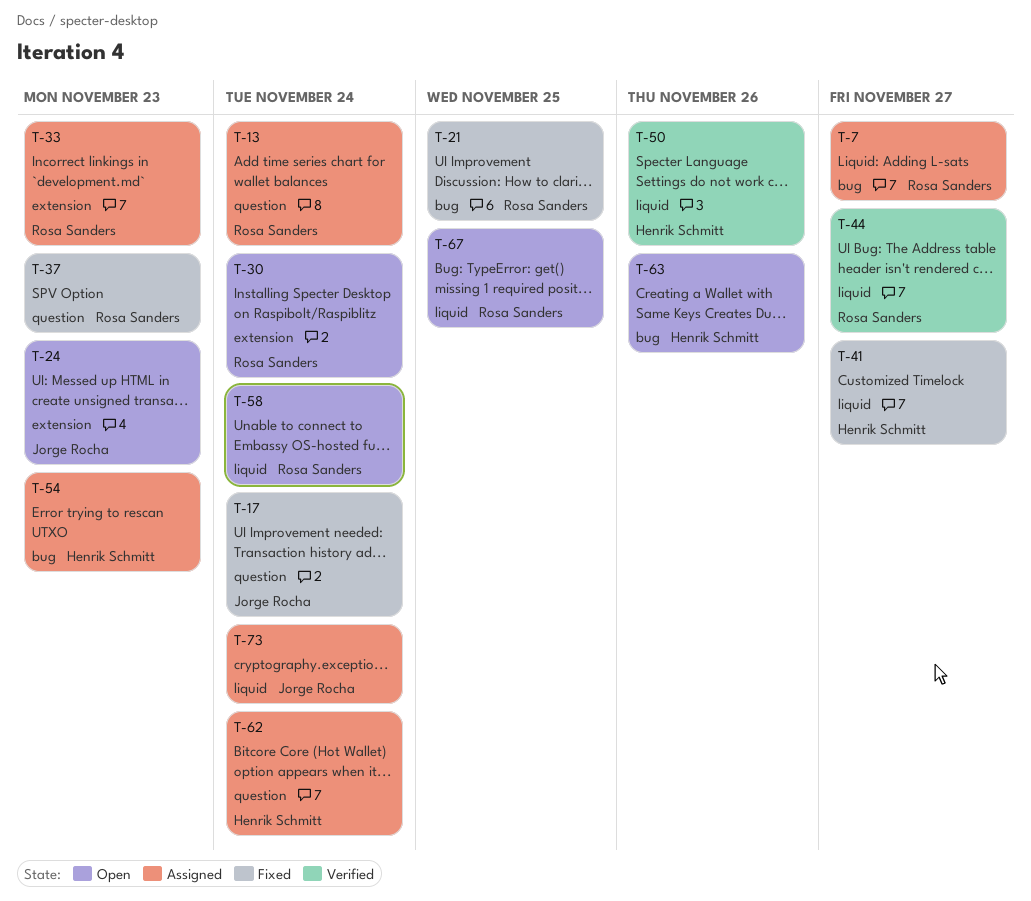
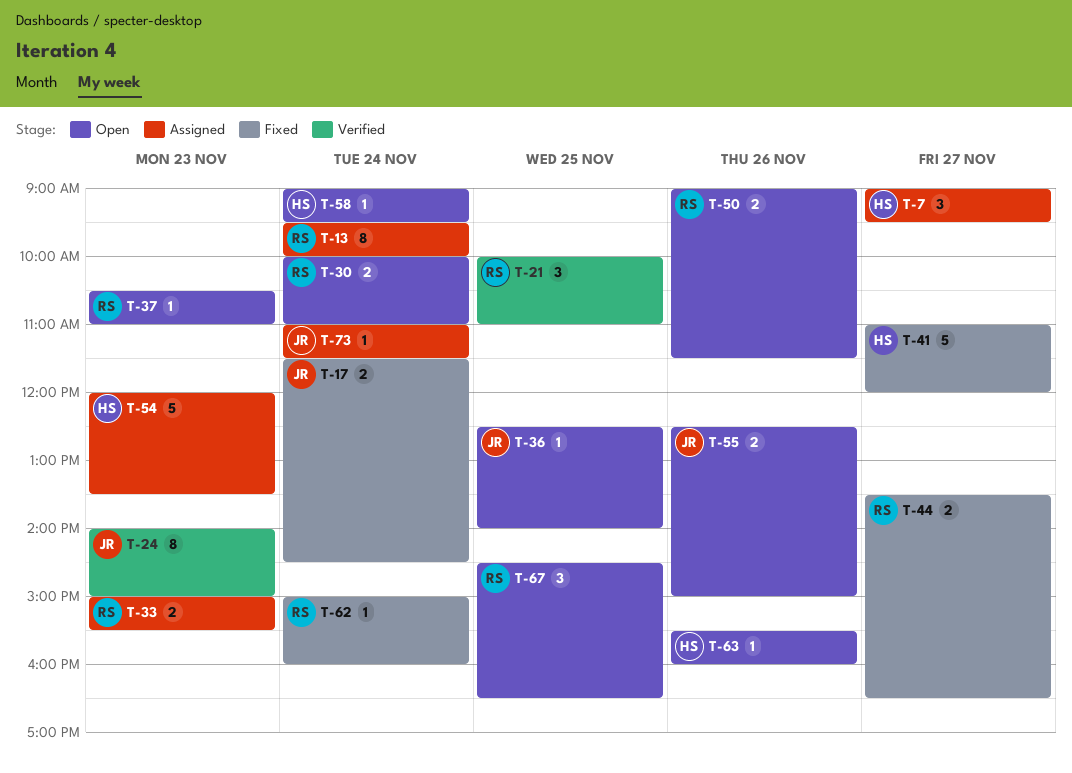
T-7, owner: Rosa Sanders -> Henrik Schmitt
T-21, status: Fixed -> Verified
T-24, status: Open -> Verified
T-36: none -> present
T-37, status: Fixed -> Open
T-44, status: Verified -> Fixed
T-50, status: Verified -> Open
T-50, owner: Henrik Schmitt -> Rosa Sanders
T-55: none -> present
T-58, owner: Rosa Sanders -> Henrik Schmitt
T-62, status: Assigned -> Fixed
T-62, owner: Henrik Schmitt -> Rosa Sanders

